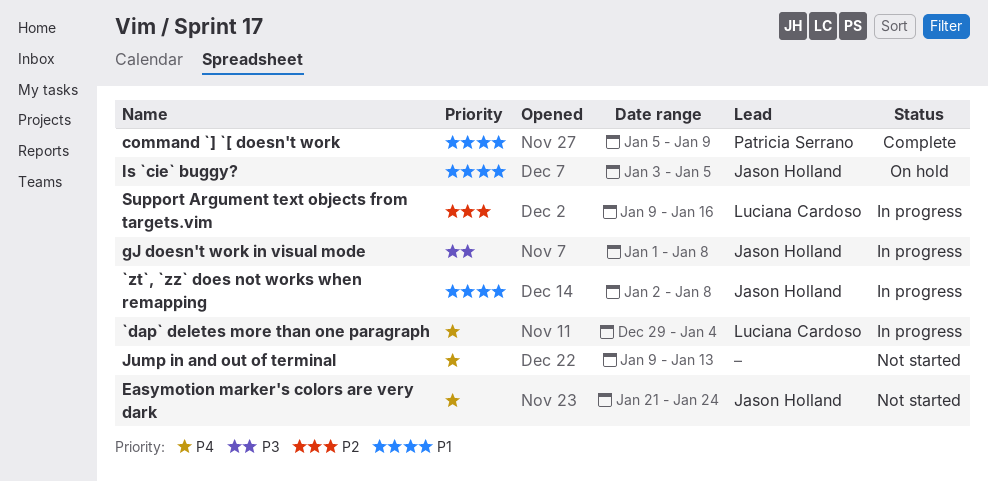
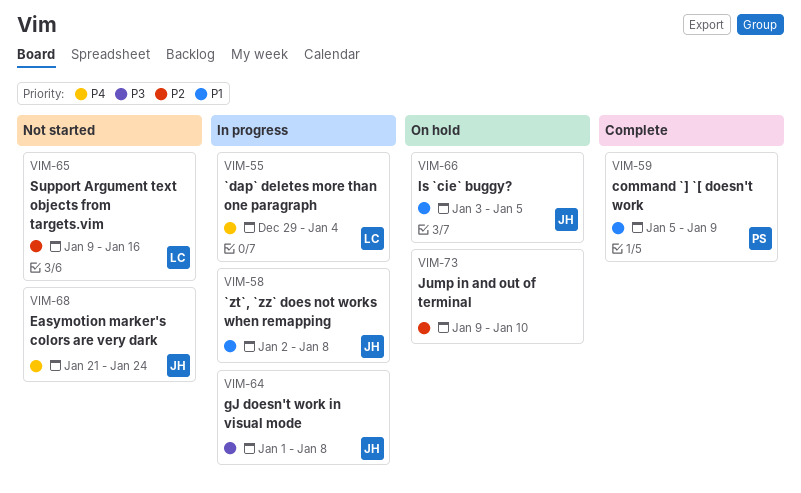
Jump in and out of terminal, status: Not started -> On hold
Jump in and out of terminal, priority: P4 -> P2
Jump in and out of terminal, due: Jan 13 -> Jan 10
Support Argument text objects from targets.vim, status: In progress -> Not started

